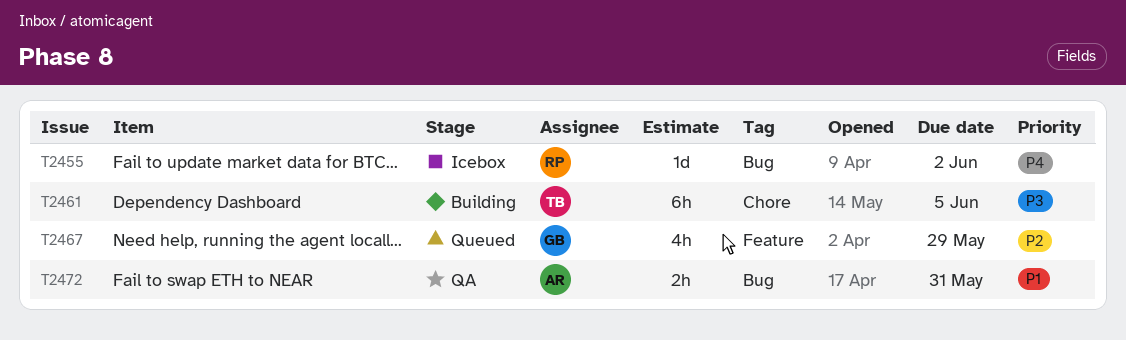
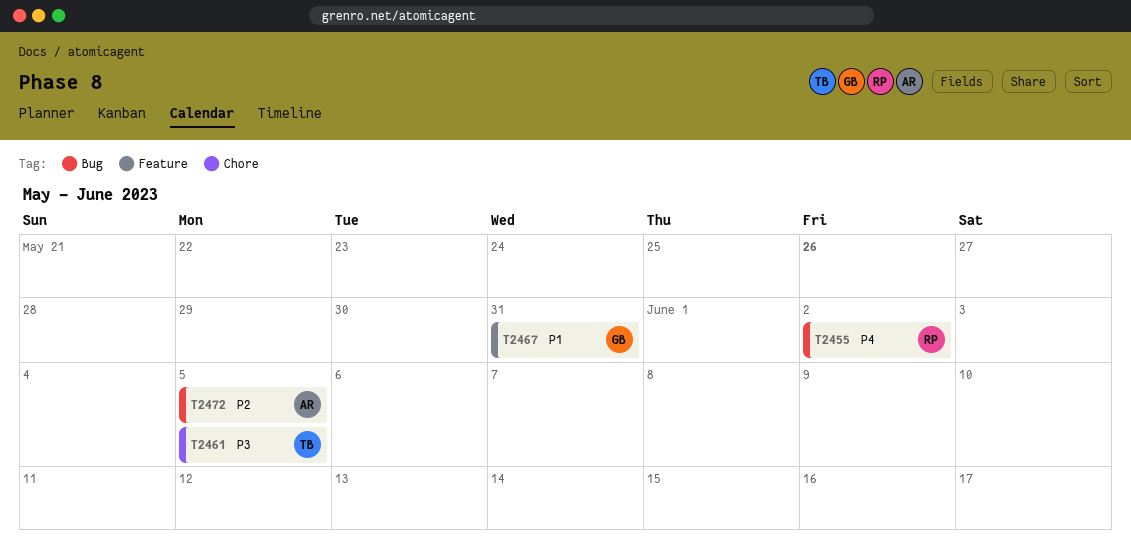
T2467, priority: P2 -> P1
T2467, due: May 29 -> May 31
T2472, priority: P1 -> P2
T2472, due: May 31 -> Jun 5

